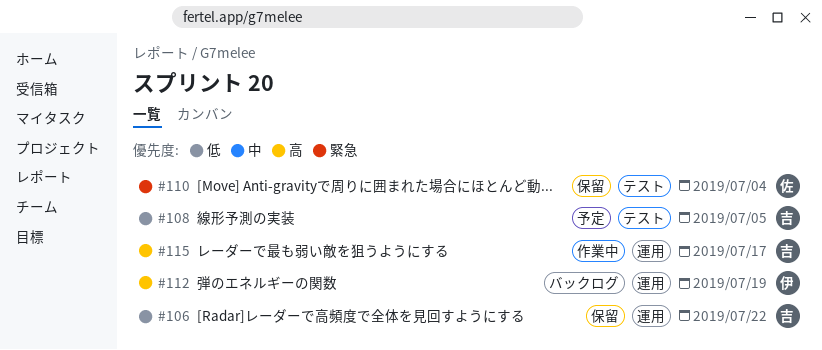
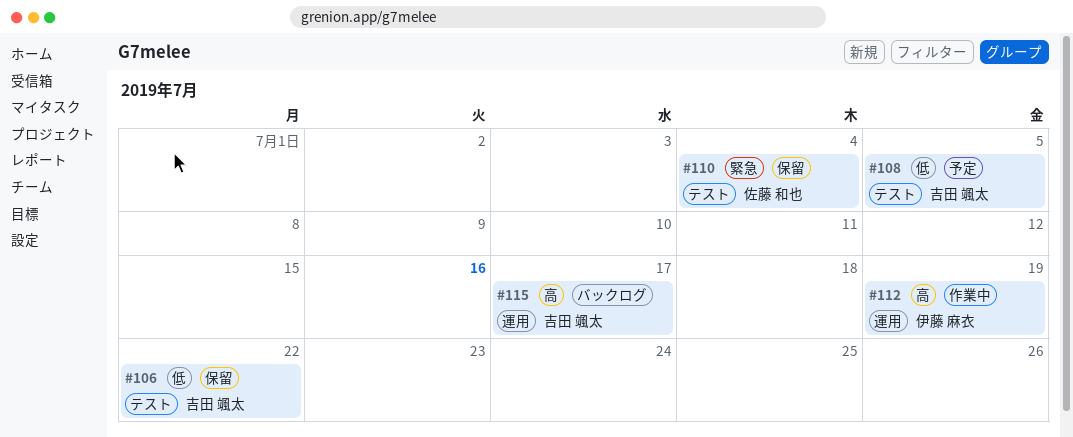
#106, label: 運用 -> テスト
#112, status: バックログ -> 作業中
#115, status: 作業中 -> バックログ

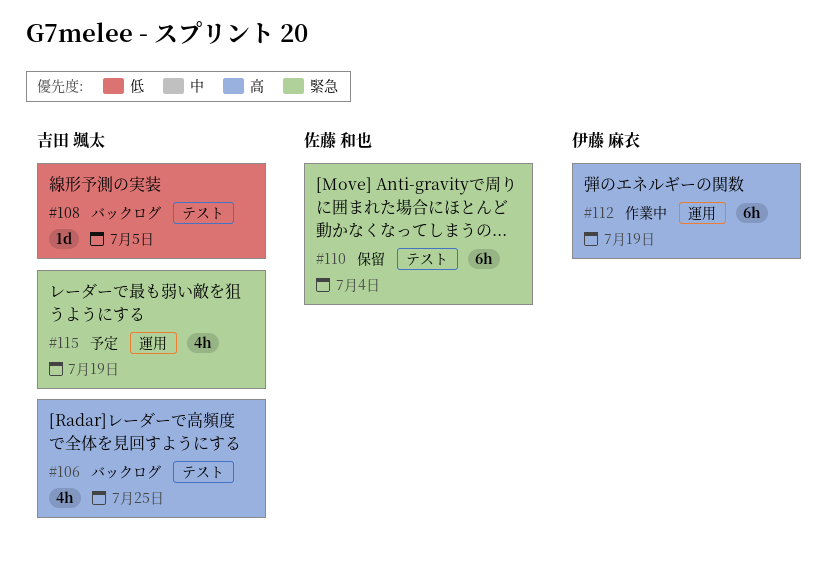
#106, status: 保留 -> バックログ
#106, priority: 低 -> 高
#106, due: Jul 22 -> Jul 25
#108, status: 予定 -> バックログ
#115, status: バックログ -> 予定
#115, priority: 高 -> 緊急
#115, due: Jul 17 -> Jul 19

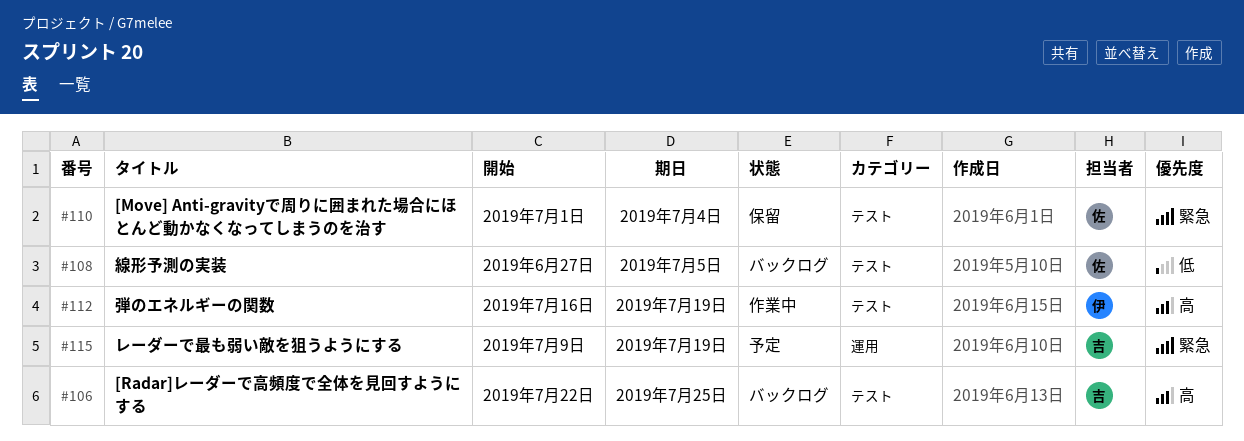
#108, owner: 吉田 颯太 -> 佐藤 和也
#112, label: 運用 -> テスト

